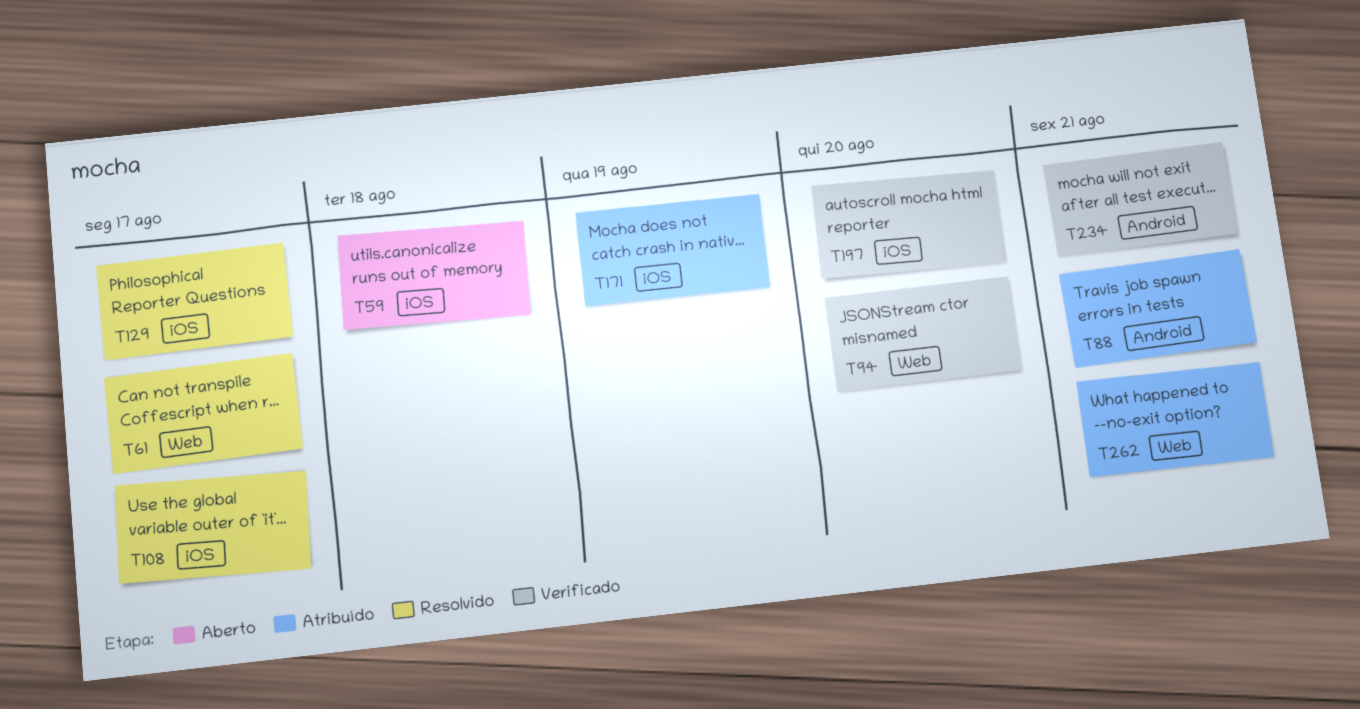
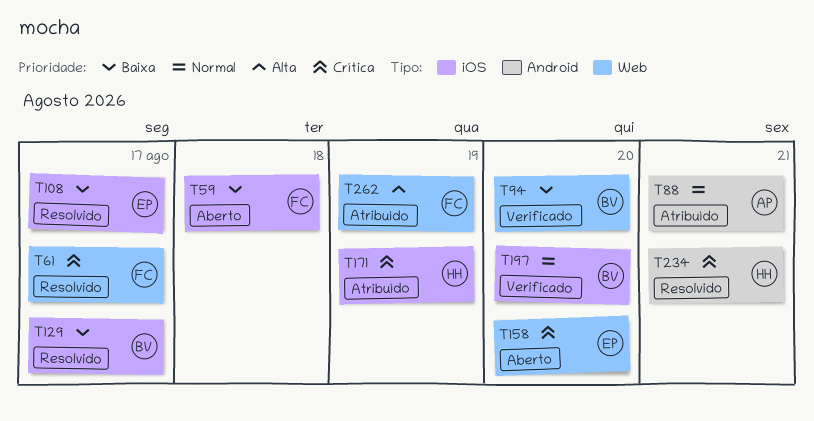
T158: none -> present
T234, status: Verificado -> Resolvido
T262, due: Aug 21 -> Aug 19

